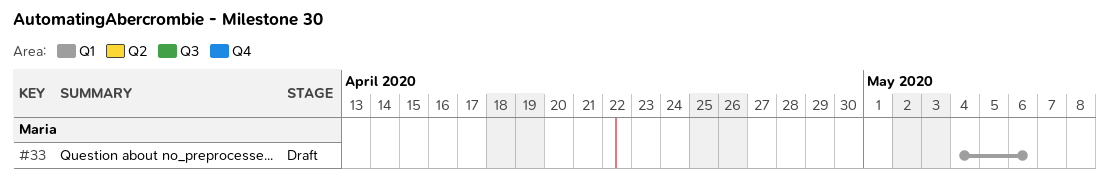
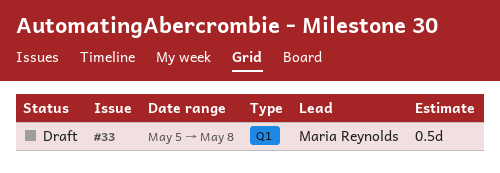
#33, start: May 4 -> May 5
#33, due: May 6 -> May 8

